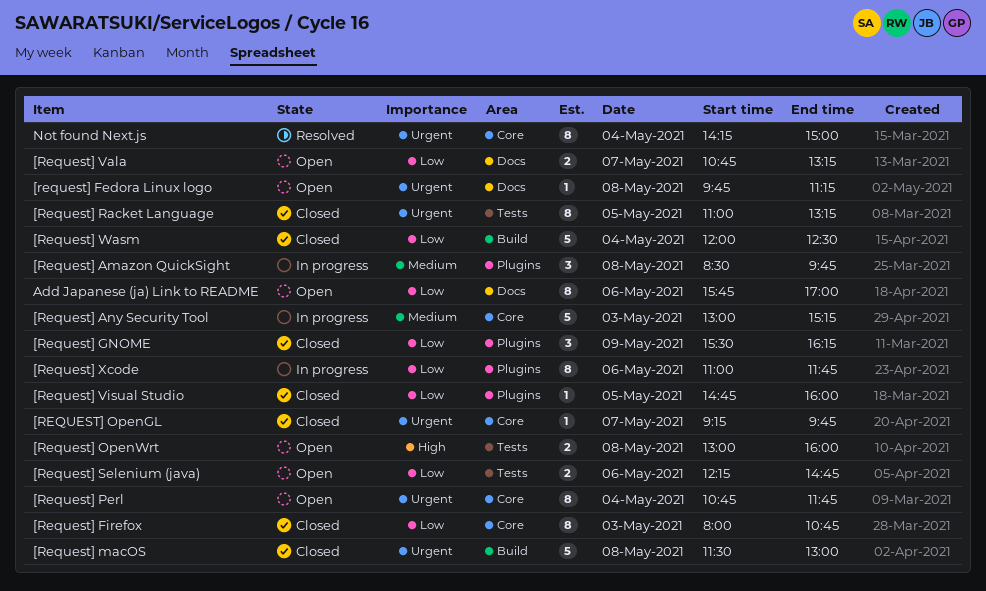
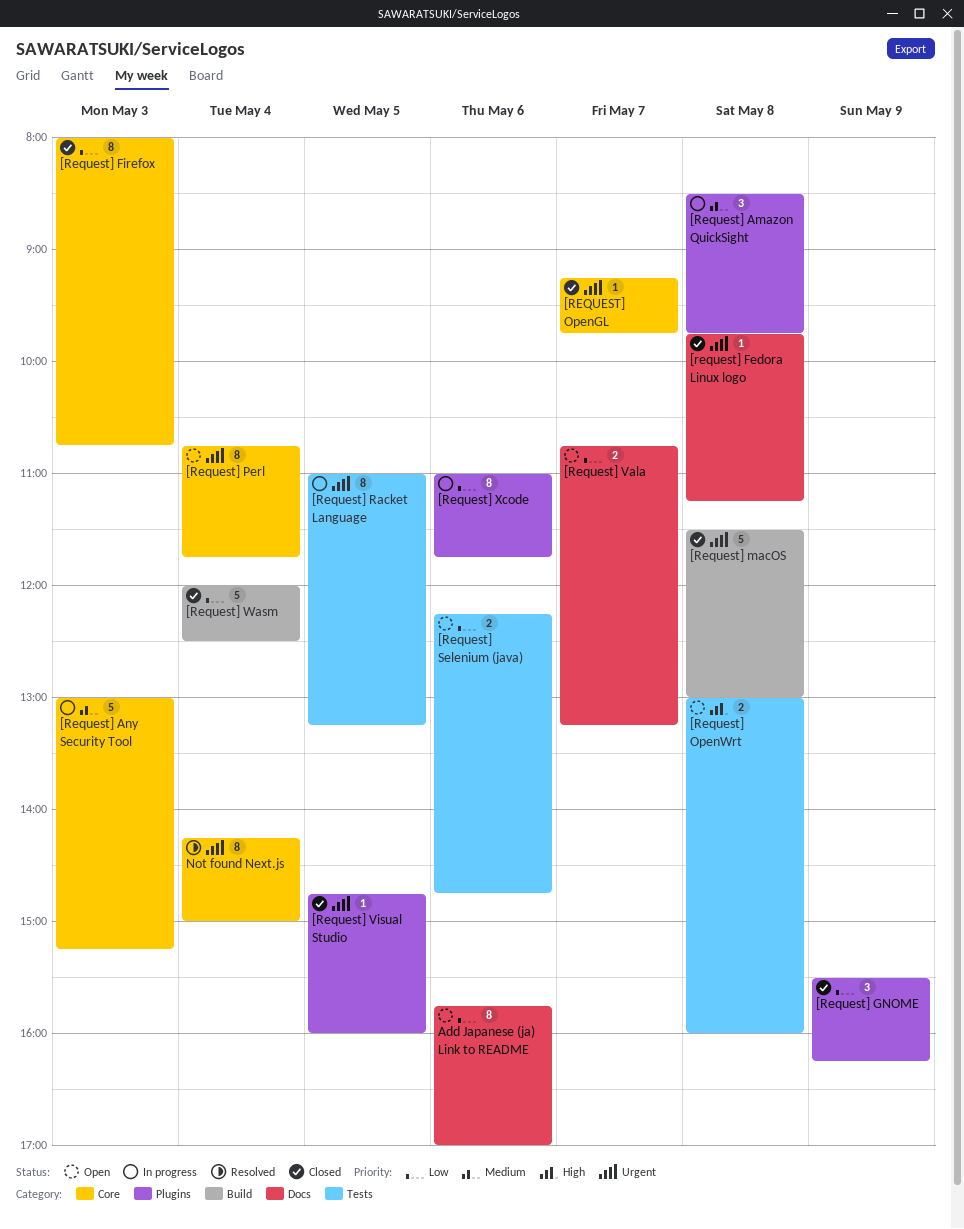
[request] Fedora Linux logo, status: Open -> Closed
[Request] Racket Language, status: Closed -> In progress
[Request] Visual Studio, priority: Low -> Urgent

